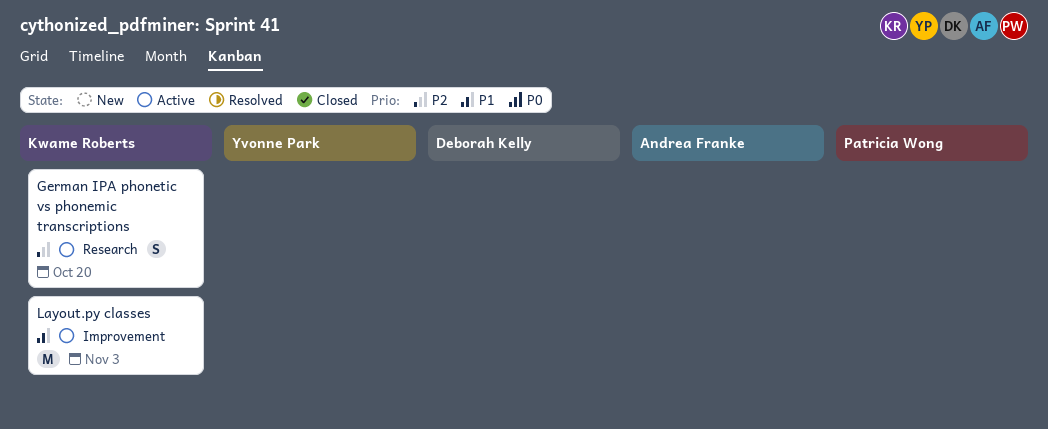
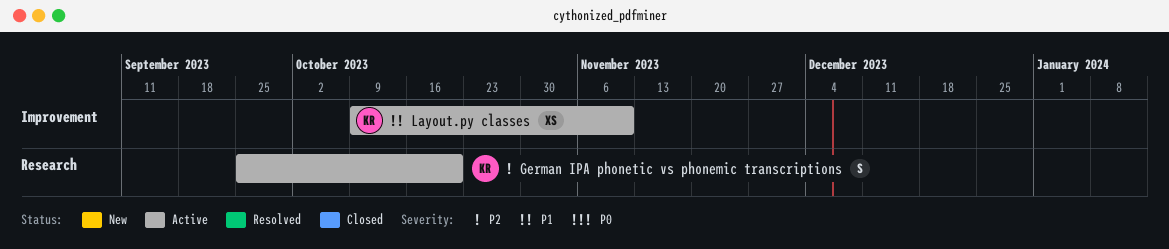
Layout.py classes, estimate: M -> XS
Layout.py classes, due: Nov 3 -> Nov 10

